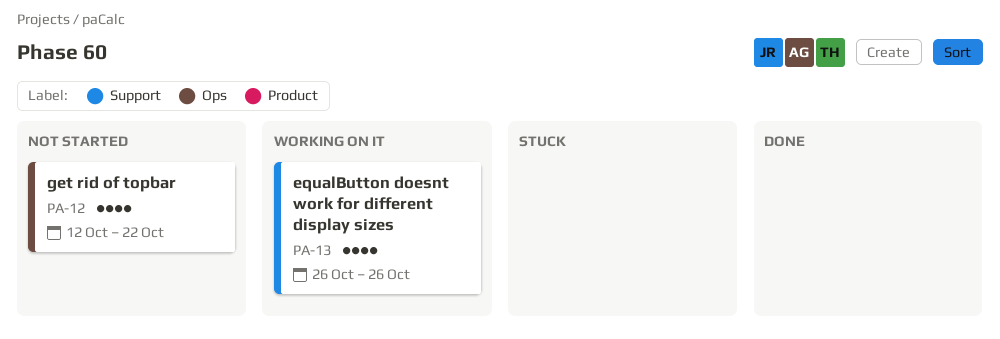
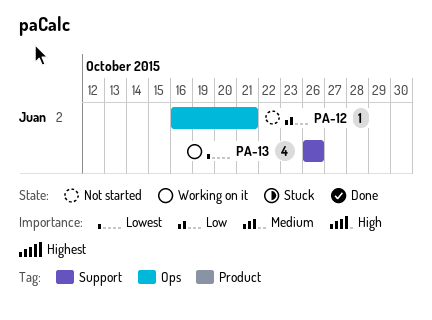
PA-12, estimate: 4 -> 1
PA-12, start: Oct 12 -> Oct 16
PA-12, due: Oct 22 -> Oct 21

